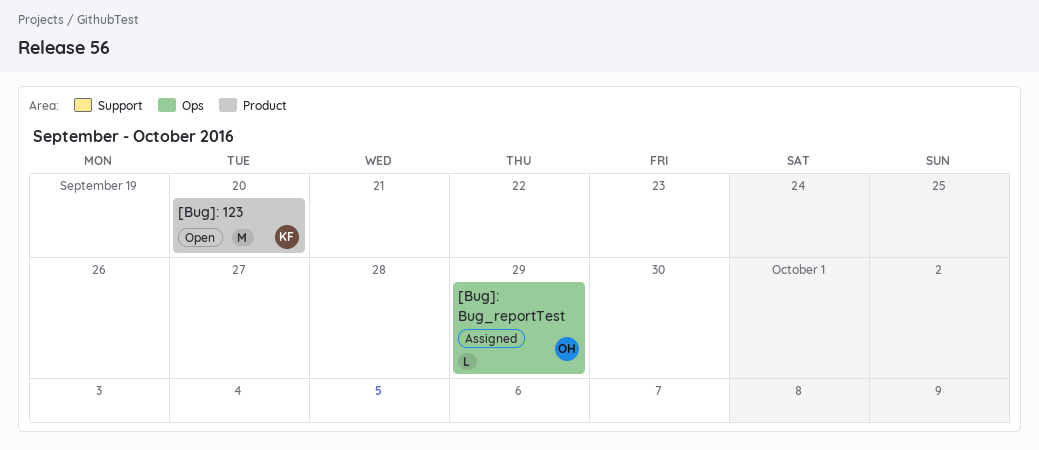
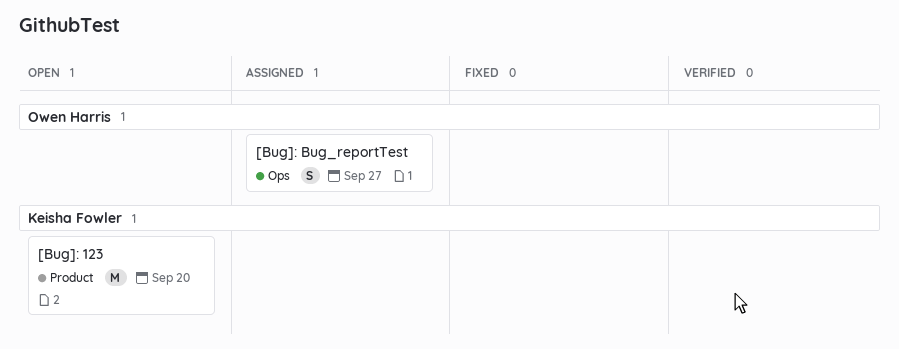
[Bug]: Bug_reportTest, estimate: L -> S
[Bug]: Bug_reportTest, due: Sep 29 -> Sep 27

